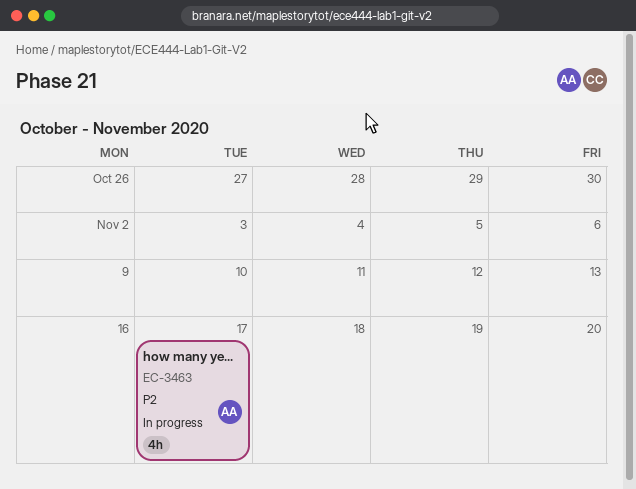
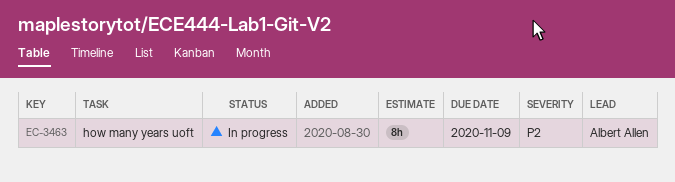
EC-3463, estimate: 4h -> 8h
EC-3463, due: Nov 17 -> Nov 9

